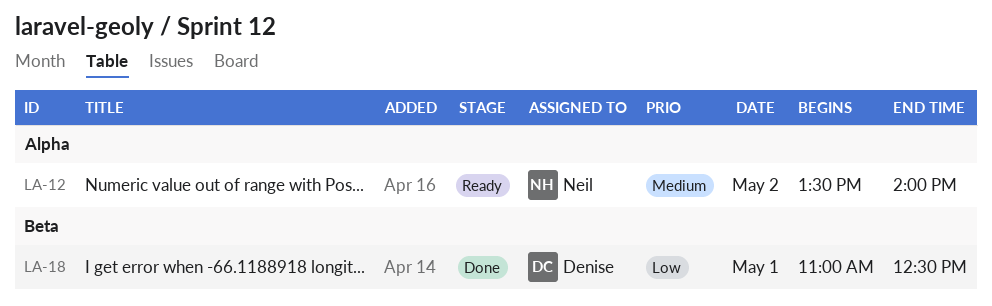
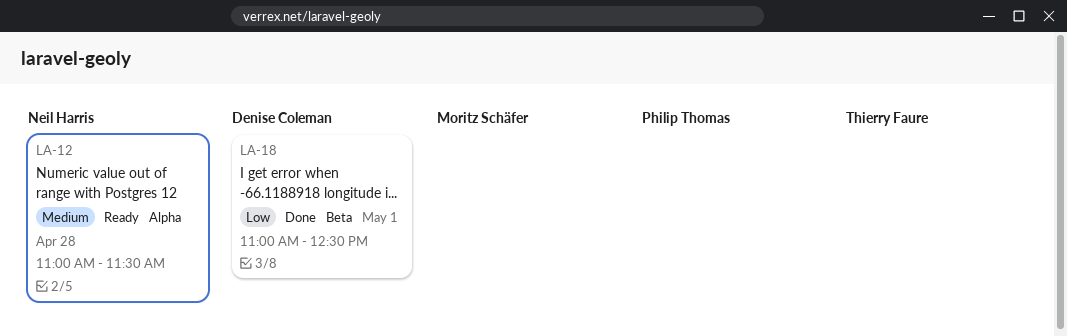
LA-12, day: May 2 -> Apr 28
LA-12, begins: 13:30 -> 11:00
LA-12, ends: 14:00 -> 11:30

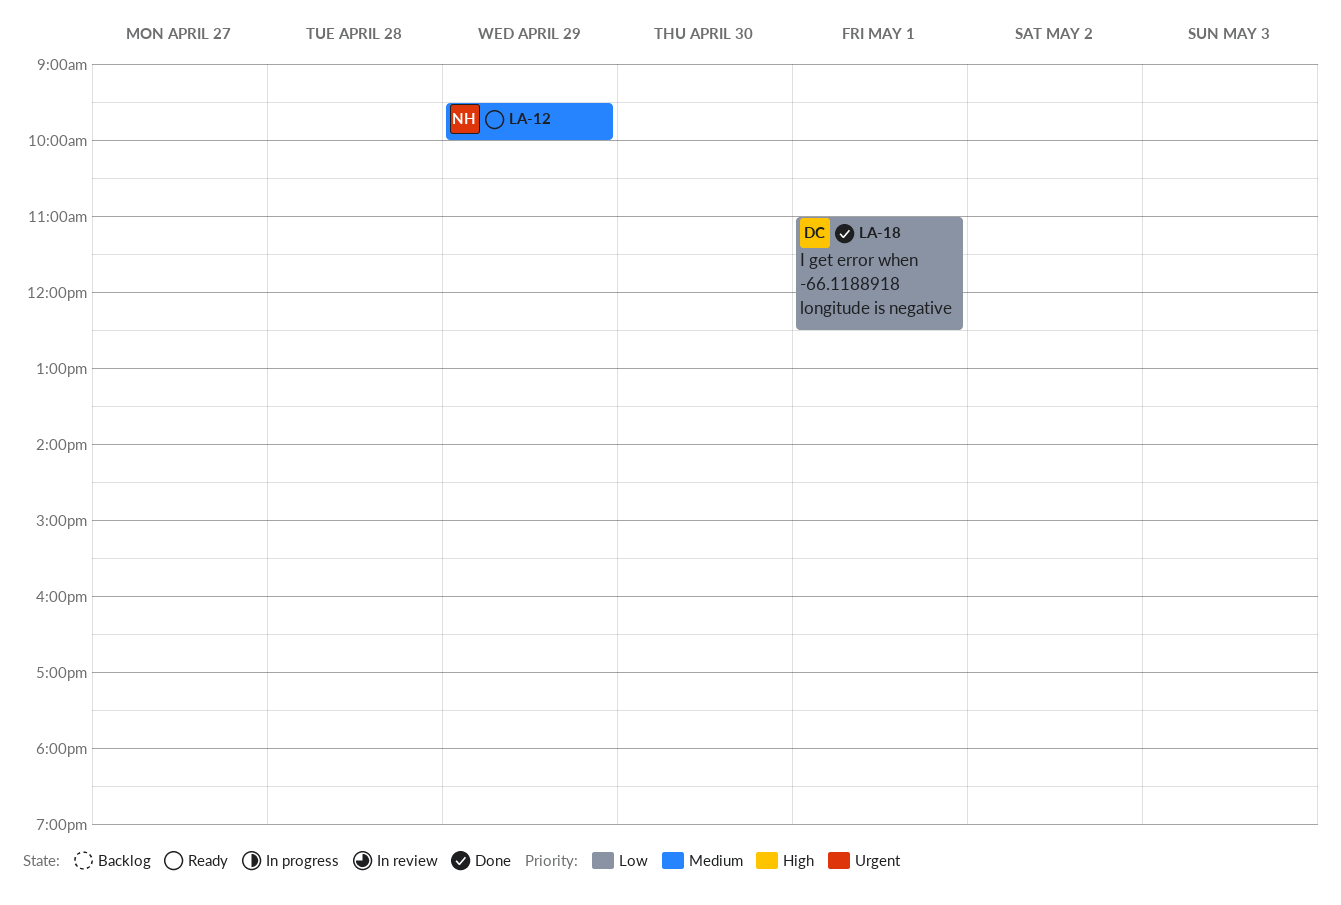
LA-12, day: Apr 28 -> Apr 29
LA-12, begins: 11:00 -> 09:30
LA-12, ends: 11:30 -> 10:00

